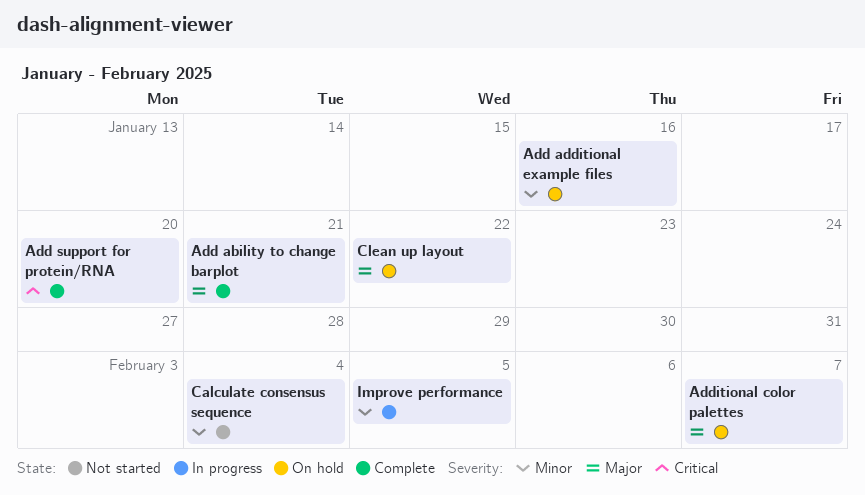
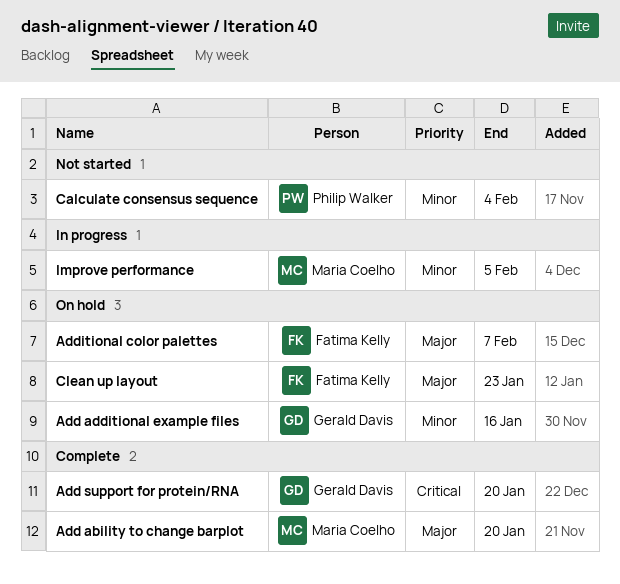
Add ability to change barplot, due: Jan 21 -> Jan 20
Clean up layout, due: Jan 22 -> Jan 23

